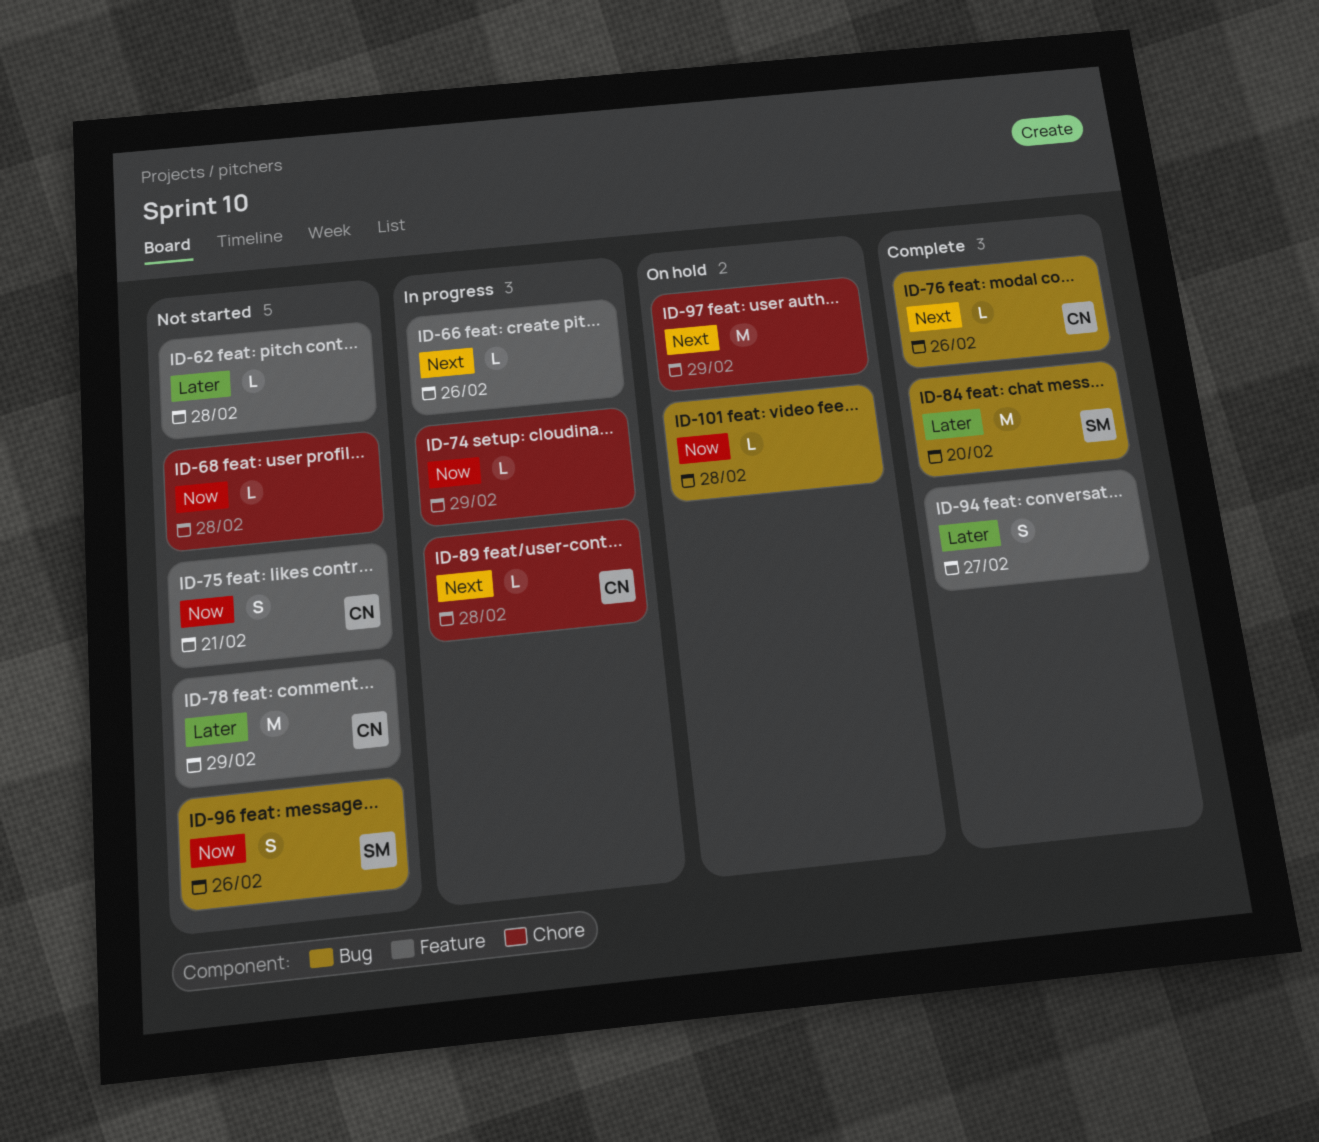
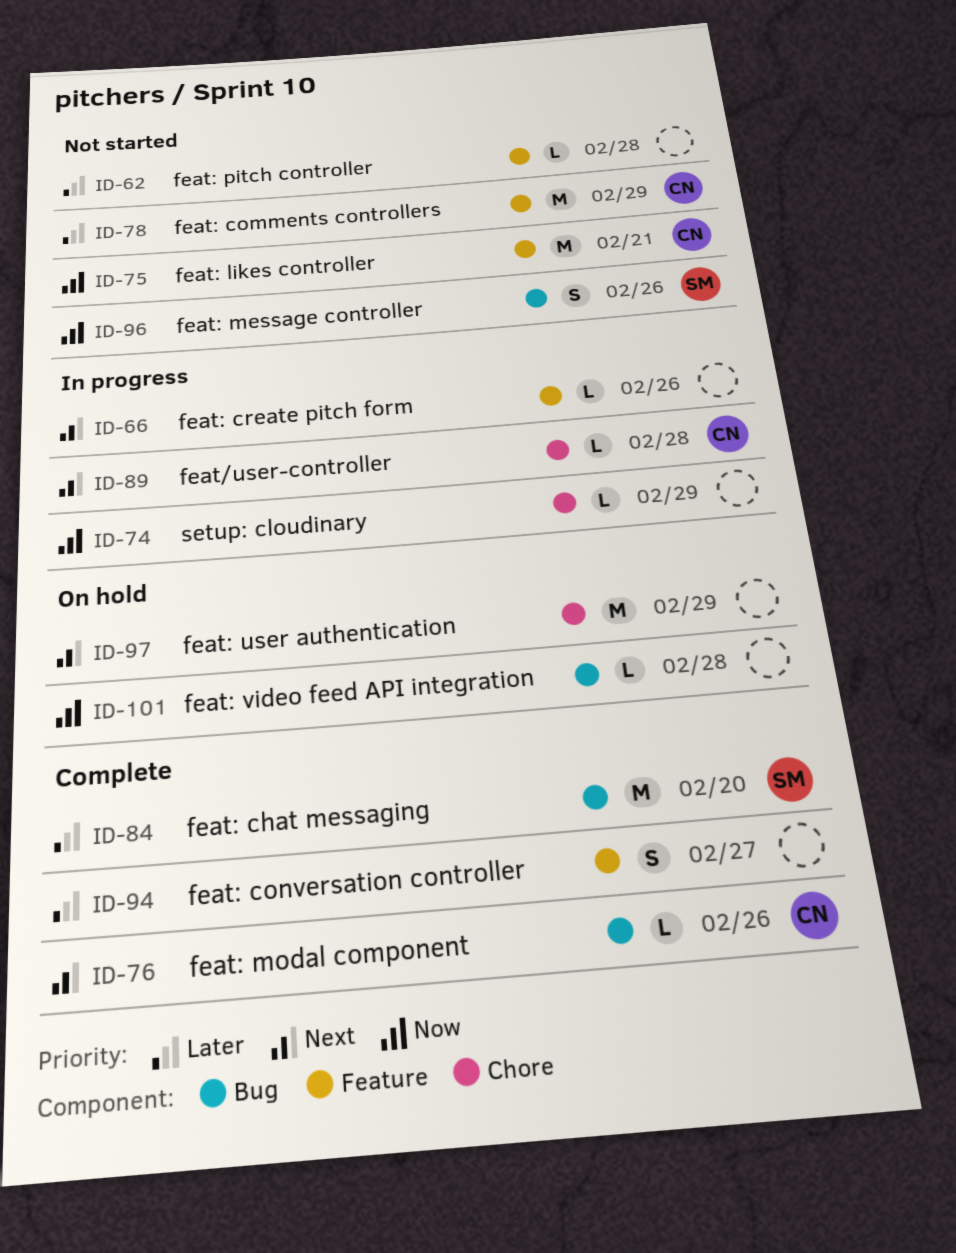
ID-68: present -> none
ID-75, estimate: S -> M

